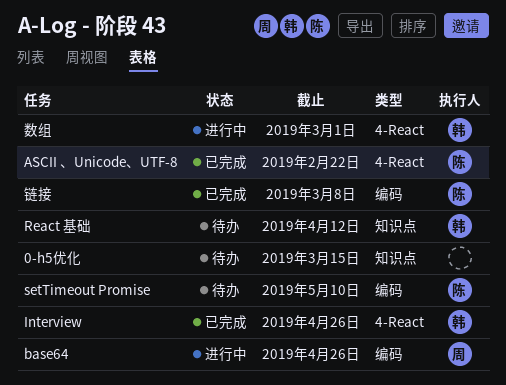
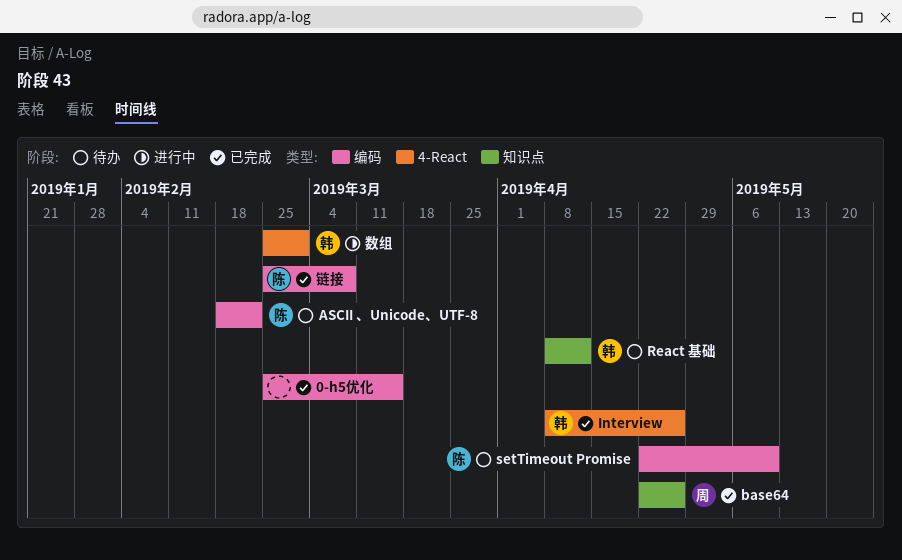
0-h5优化, status: 待办 -> 已完成
0-h5优化, label: 知识点 -> 编码
ASCII 、Unicode、UTF-8, status: 已完成 -> 待办
ASCII 、Unicode、UTF-8, label: 4-React -> 编码
base64, status: 进行中 -> 已完成
base64, label: 编码 -> 知识点

